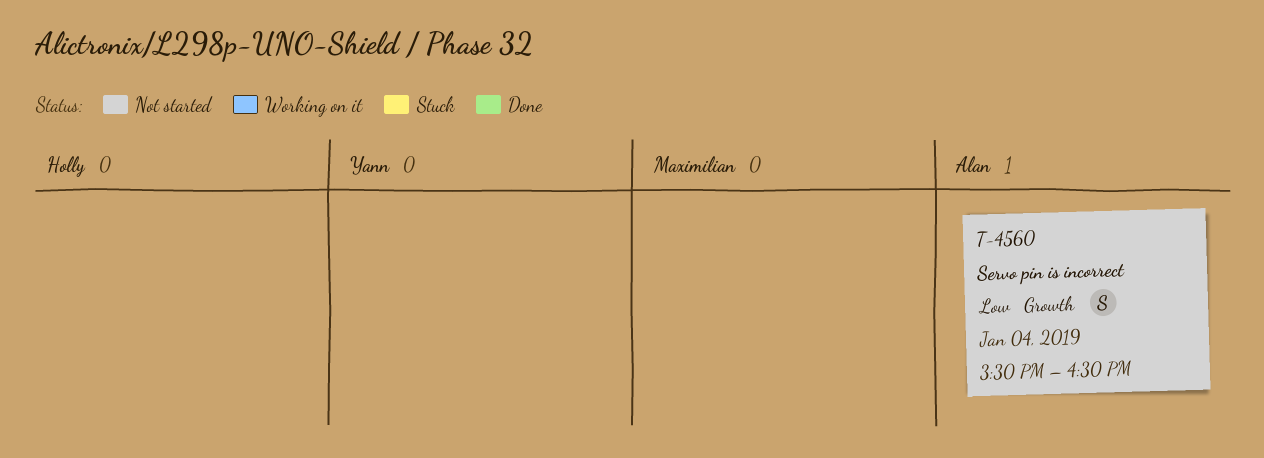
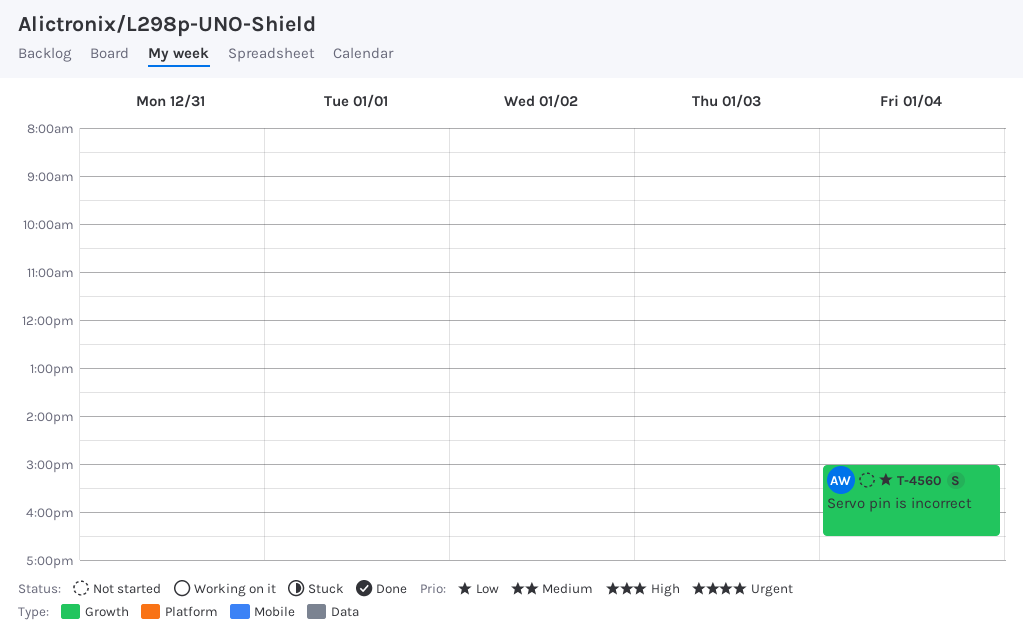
T-4560, begins: 15:30 -> 15:00

